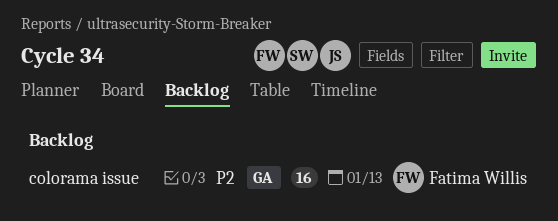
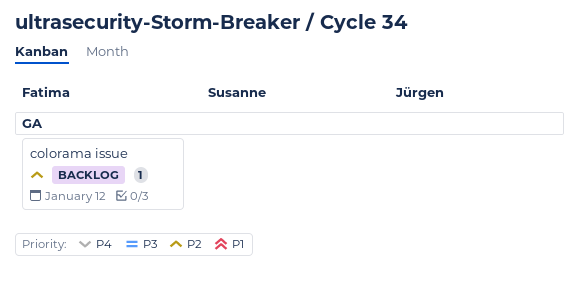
colorama issue, estimate: 16 -> 1
colorama issue, due: Jan 13 -> Jan 12

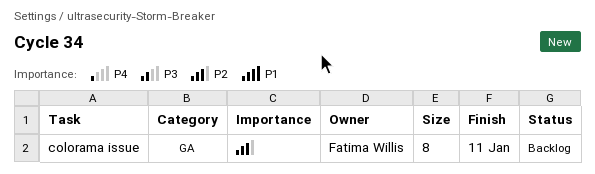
colorama issue, estimate: 1 -> 8
colorama issue, due: Jan 12 -> Jan 11

